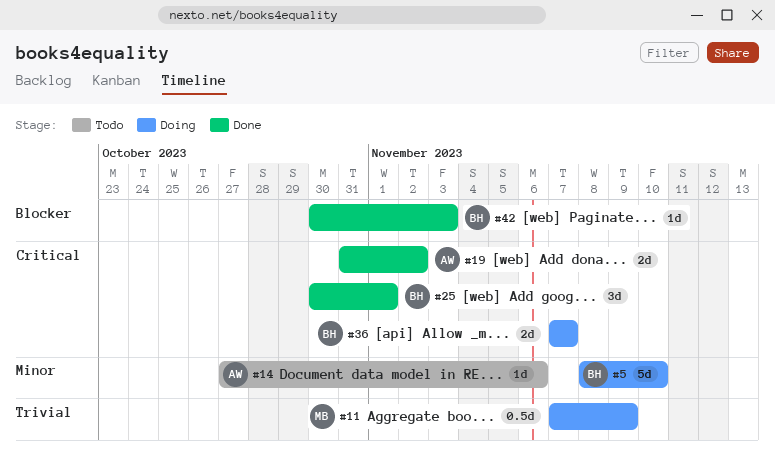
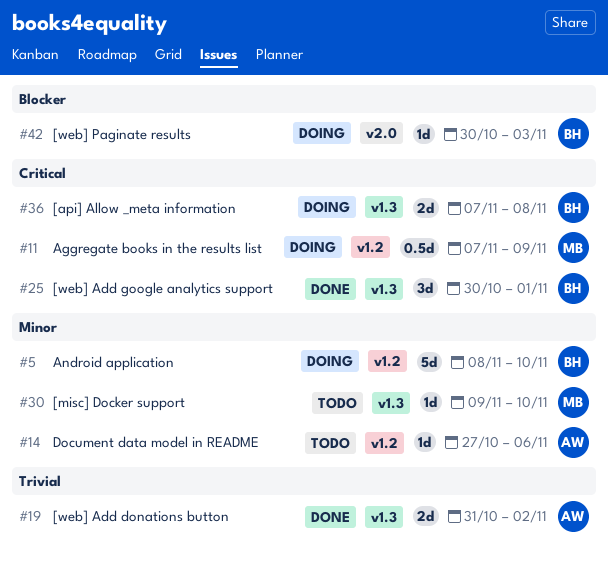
#11, priority: Trivial -> Critical
#19, priority: Critical -> Trivial
#30: none -> present
#36, due: Nov 7 -> Nov 8
#42, status: Done -> Doing

